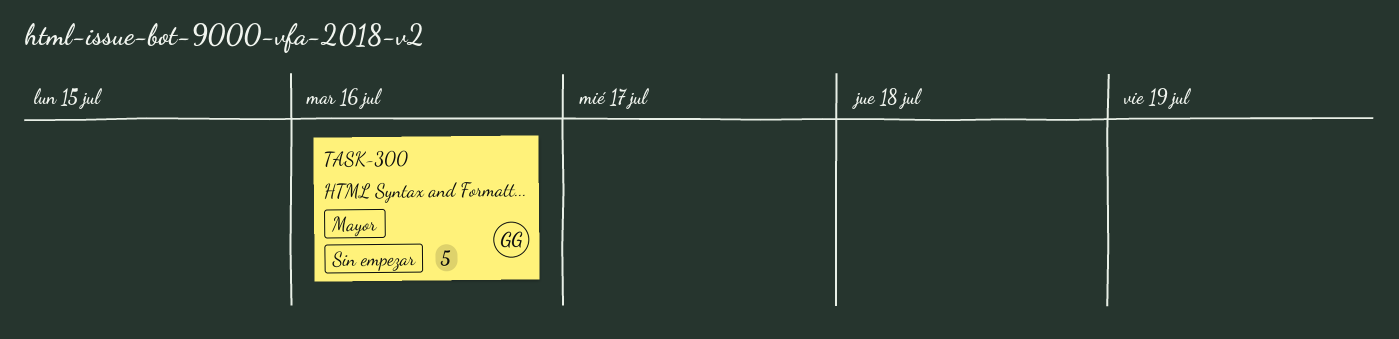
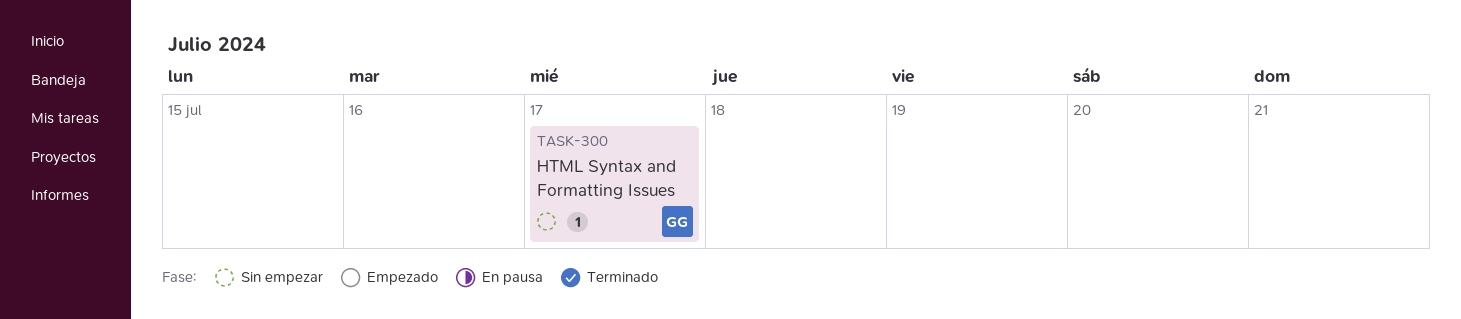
TASK-300, estimate: 5 -> 1
TASK-300, due: Jul 16 -> Jul 17

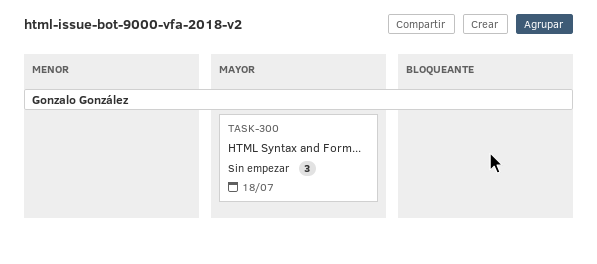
TASK-300, estimate: 1 -> 3
TASK-300, due: Jul 17 -> Jul 18

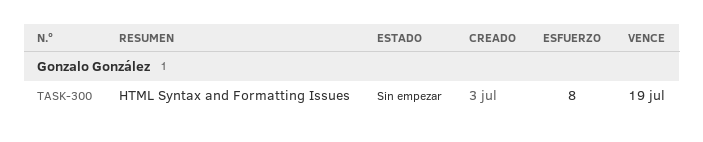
TASK-300, estimate: 3 -> 8
TASK-300, due: Jul 18 -> Jul 19

